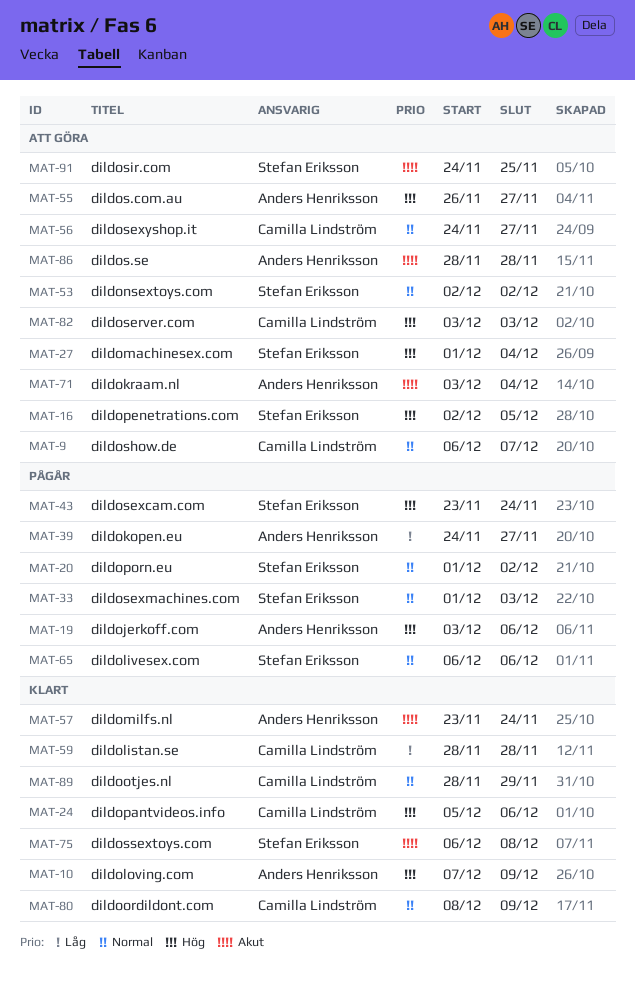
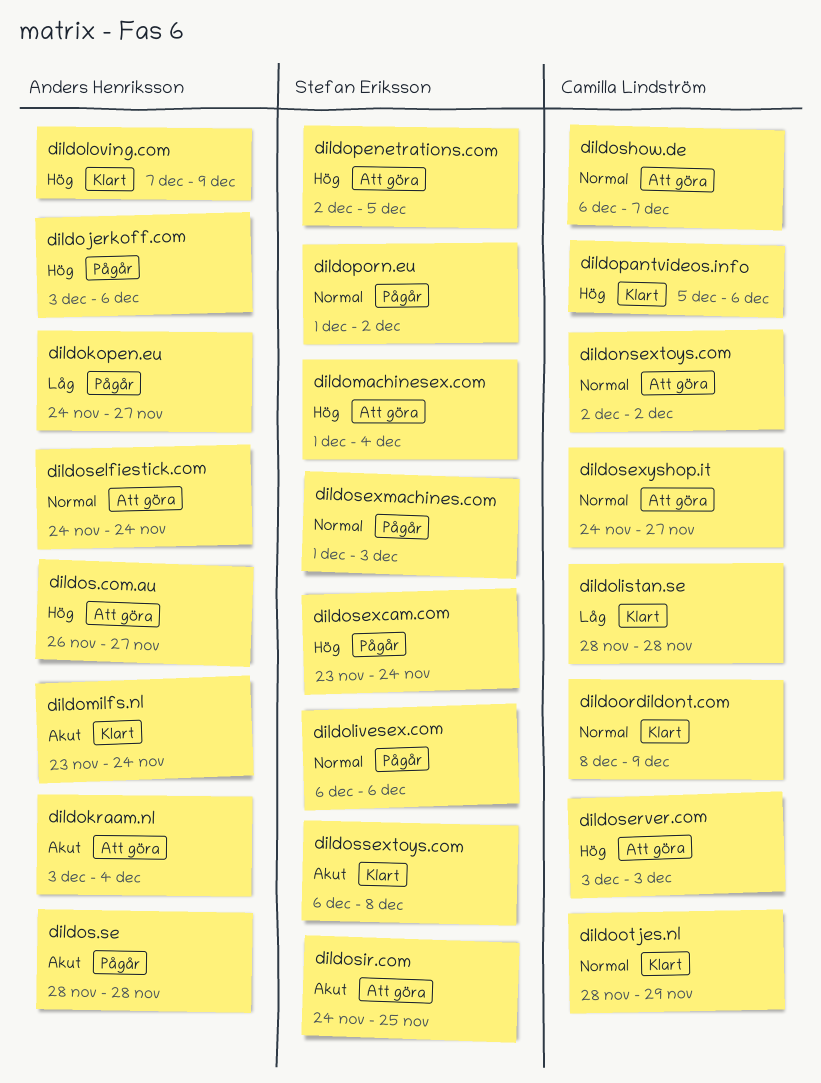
dildonsextoys.com, owner: Stefan Eriksson -> Camilla Lindström
dildos.se, status: Att göra -> Pågår
dildoselfiestick.com: none -> present

